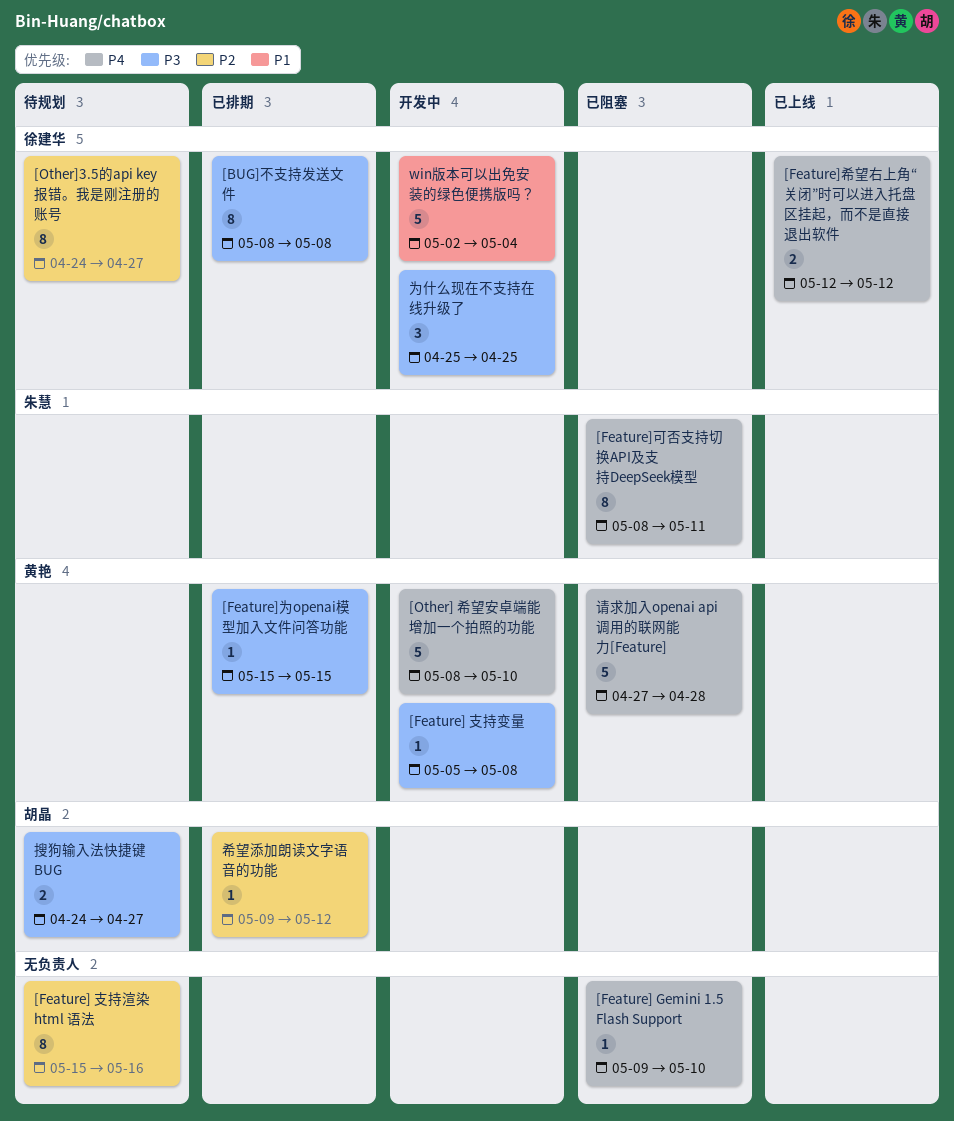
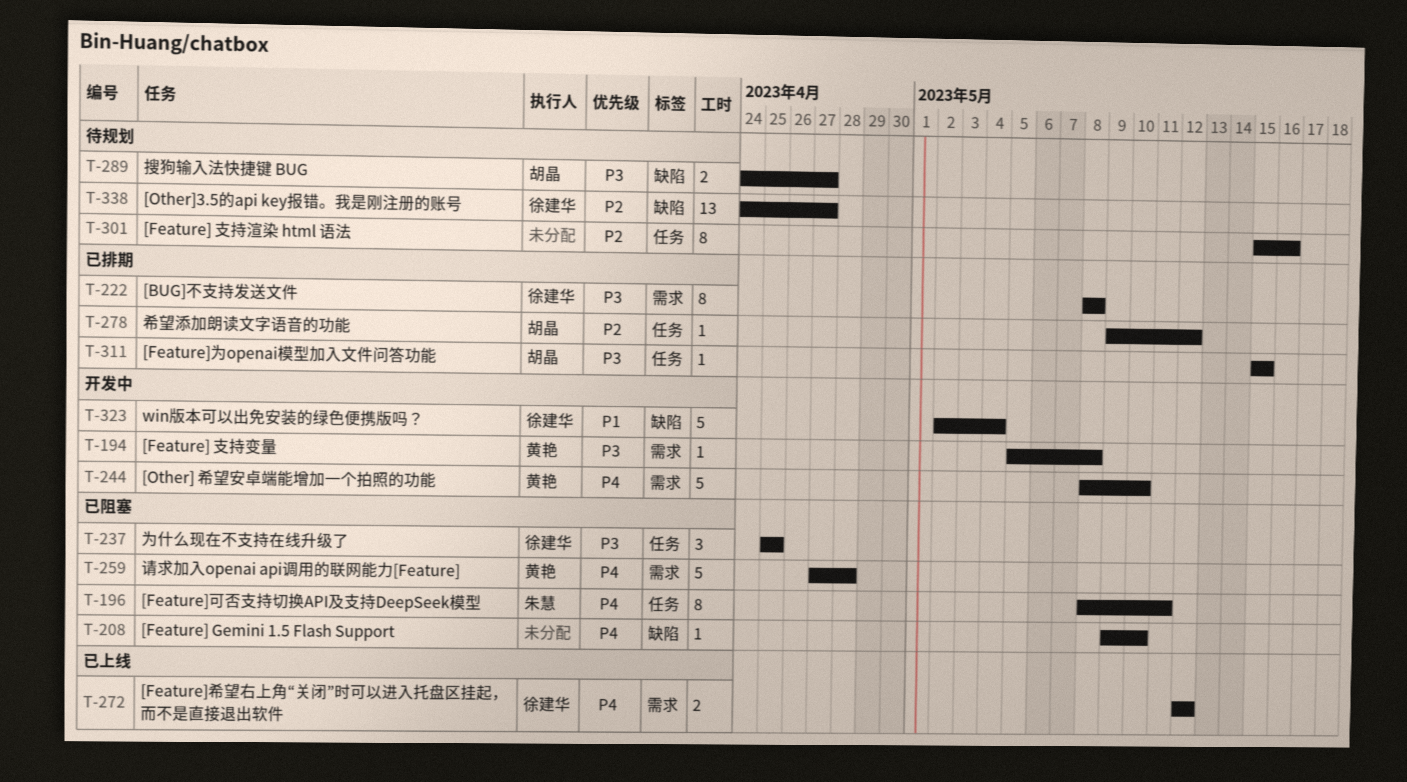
[Feature]为openai模型加入文件问答功能, owner: 黄艳 -> 胡晶
[Other]3.5的api key报错。我是刚注册的账号, estimate: 8 -> 13
为什么现在不支持在线升级了, status: 开发中 -> 已阻塞

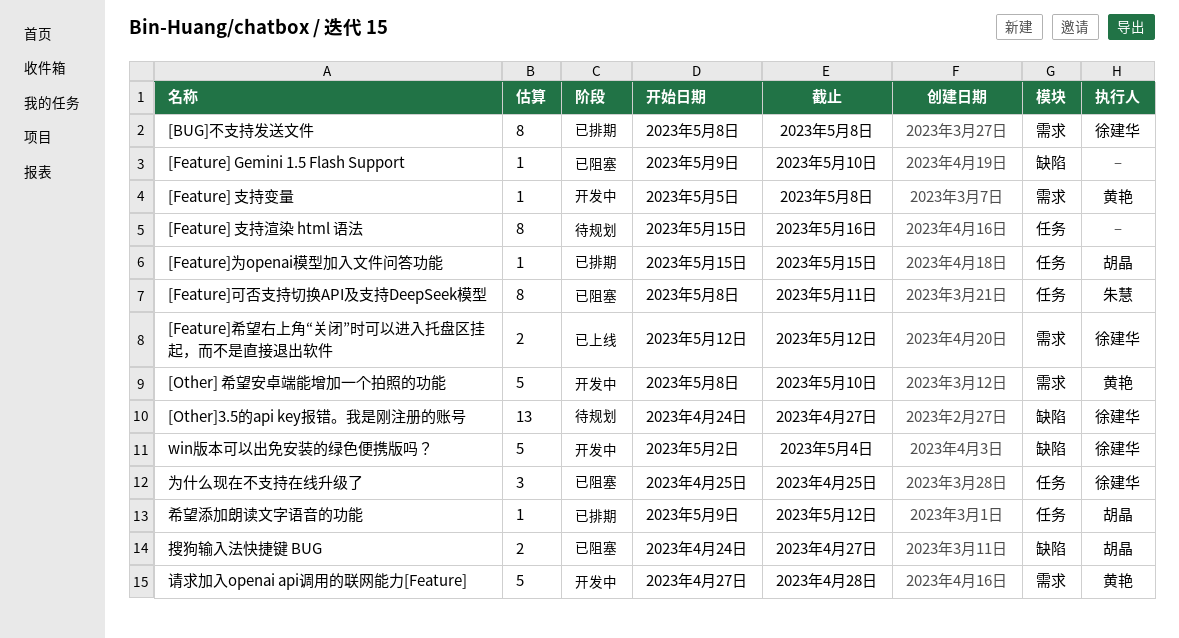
搜狗输入法快捷键 BUG, status: 待规划 -> 已阻塞
请求加入openai api调用的联网能力[Feature], status: 已阻塞 -> 开发中

